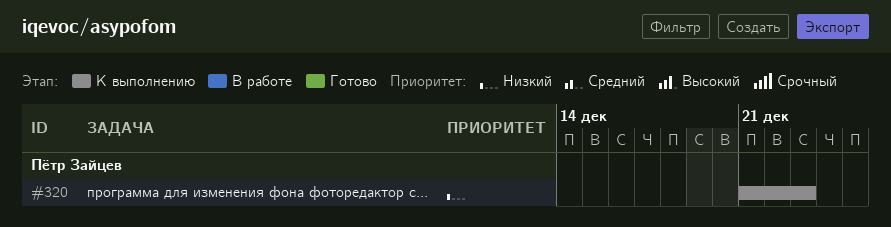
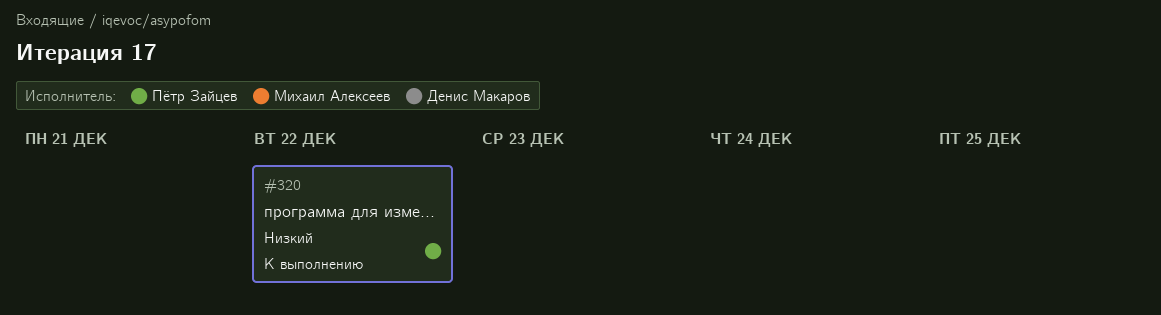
#320, due: Dec 23 -> Dec 22

